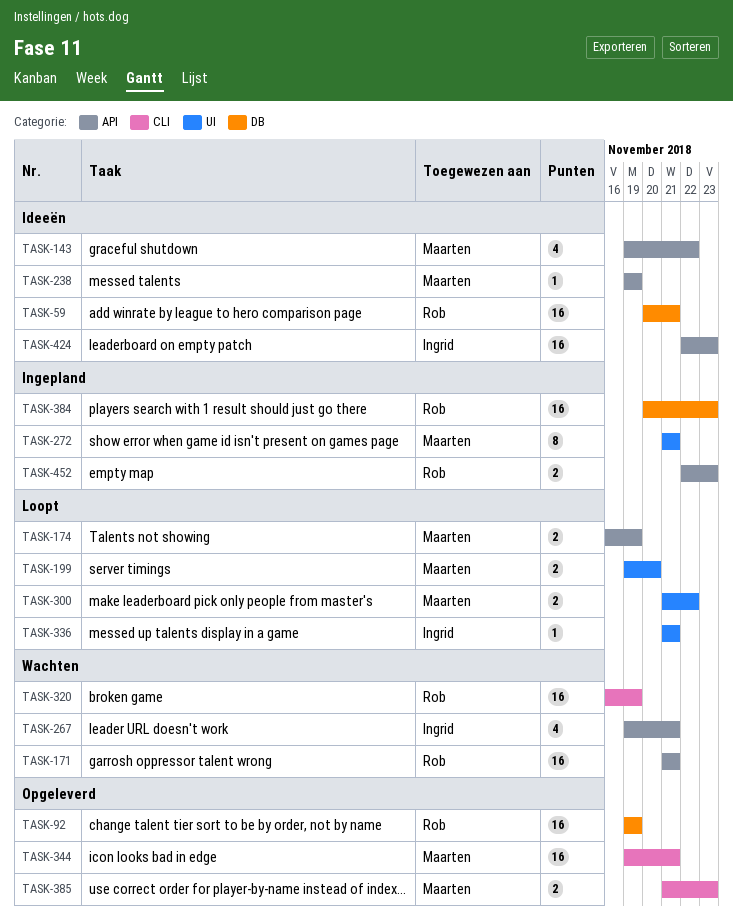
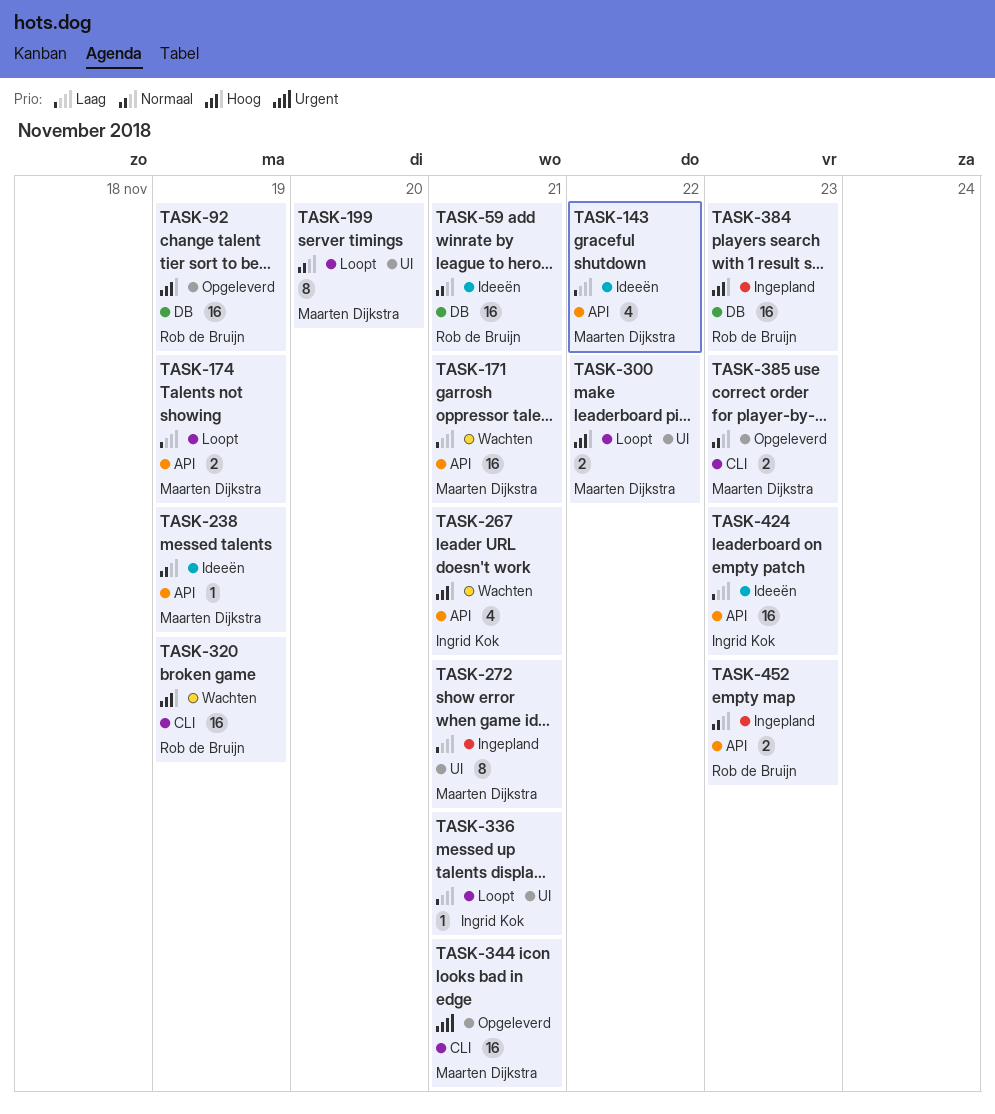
TASK-171, owner: Rob de Bruijn -> Maarten Dijkstra
TASK-199, estimate: 2 -> 8

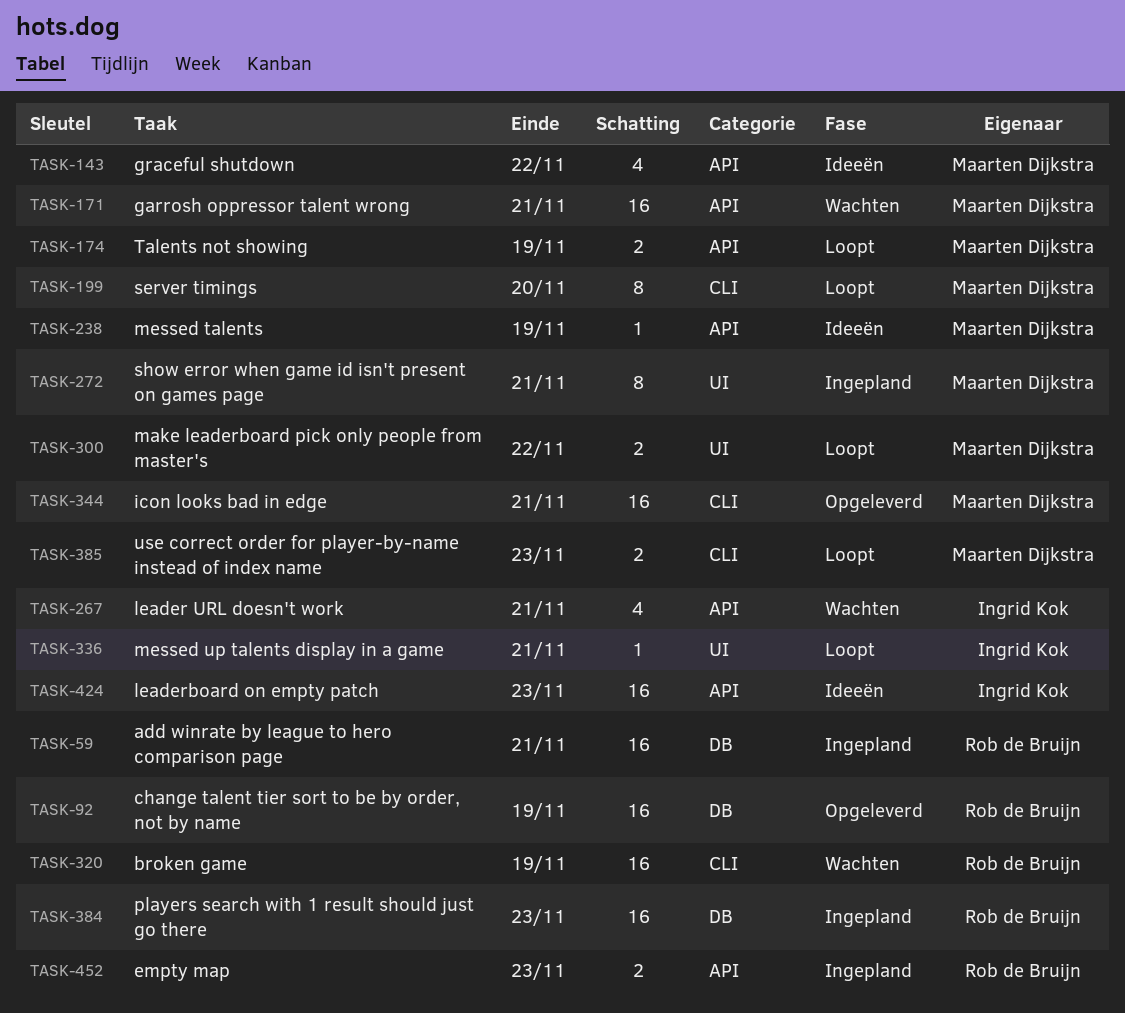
TASK-59, status: Ideeën -> Ingepland
TASK-199, label: UI -> CLI
TASK-385, status: Opgeleverd -> Loopt

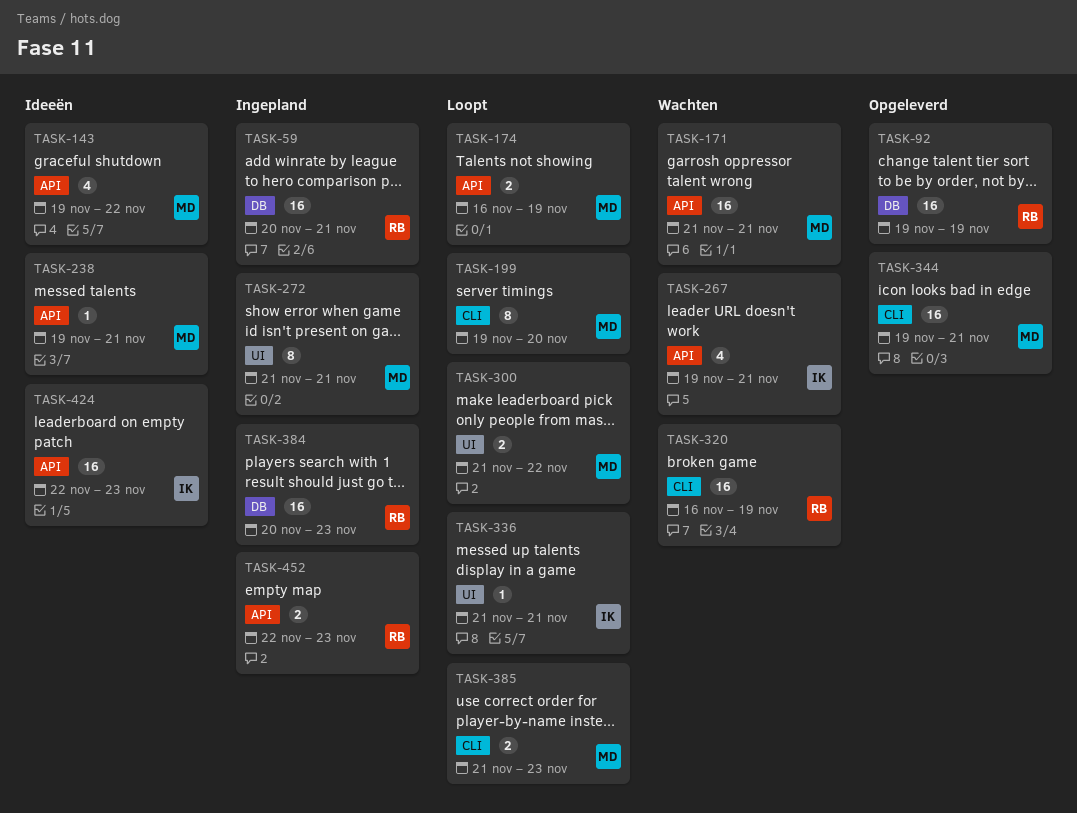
TASK-238, due: Nov 19 -> Nov 21

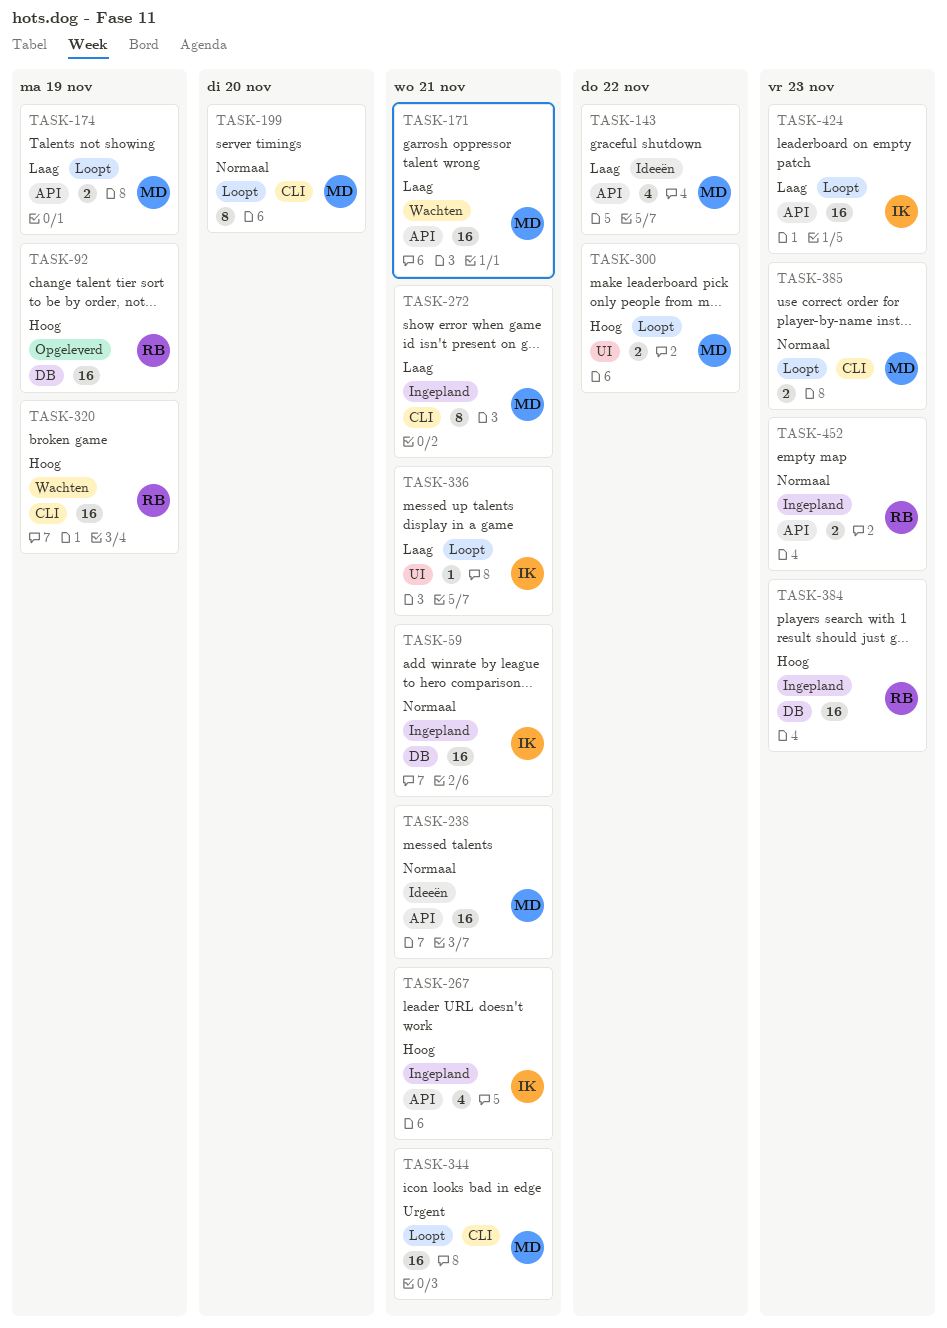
TASK-59, owner: RB -> IK
TASK-238, estimate: 1 -> 16
TASK-267, status: Wachten -> Ingepland
TASK-272, label: UI -> CLI
TASK-344, status: Opgeleverd -> Loopt
TASK-424, status: Ideeën -> Loopt

